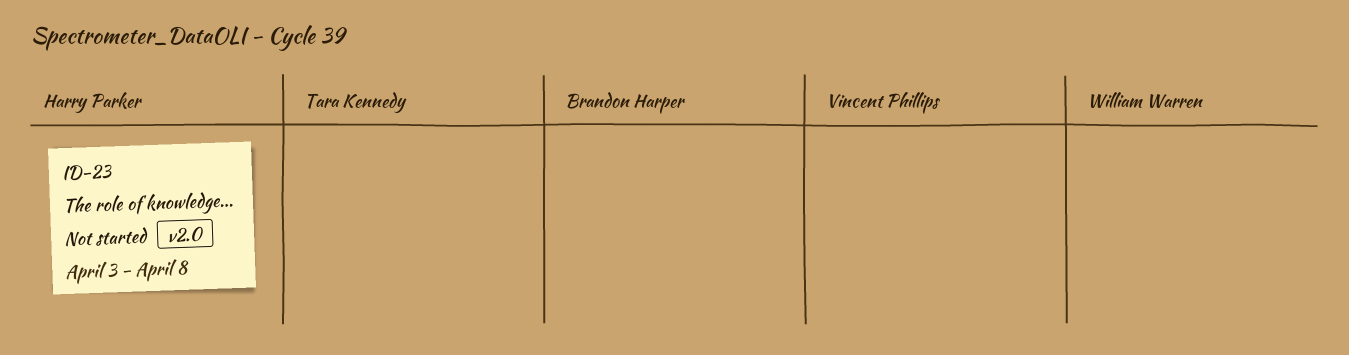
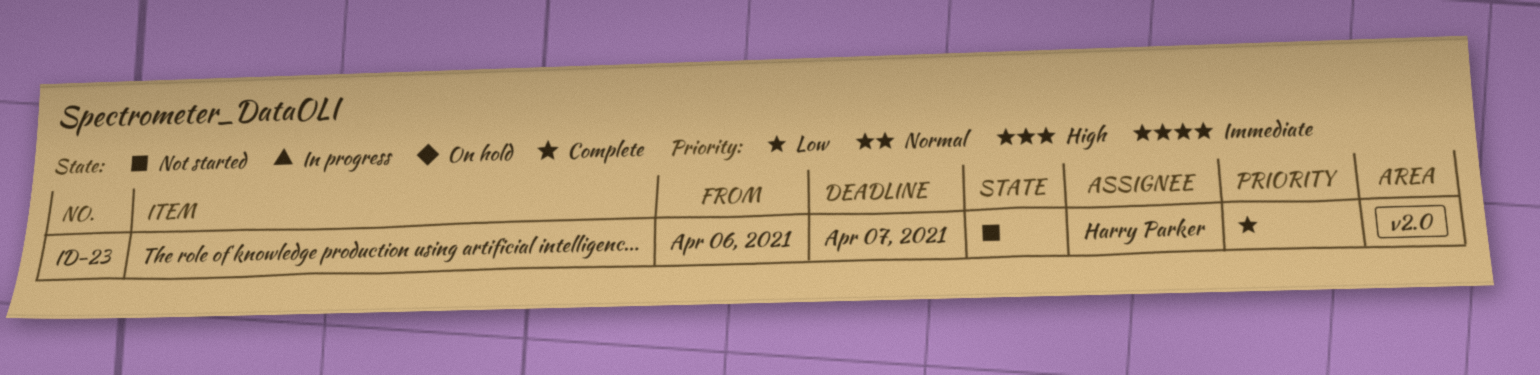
ID-23, start: Apr 3 -> Apr 6
ID-23, due: Apr 8 -> Apr 7

